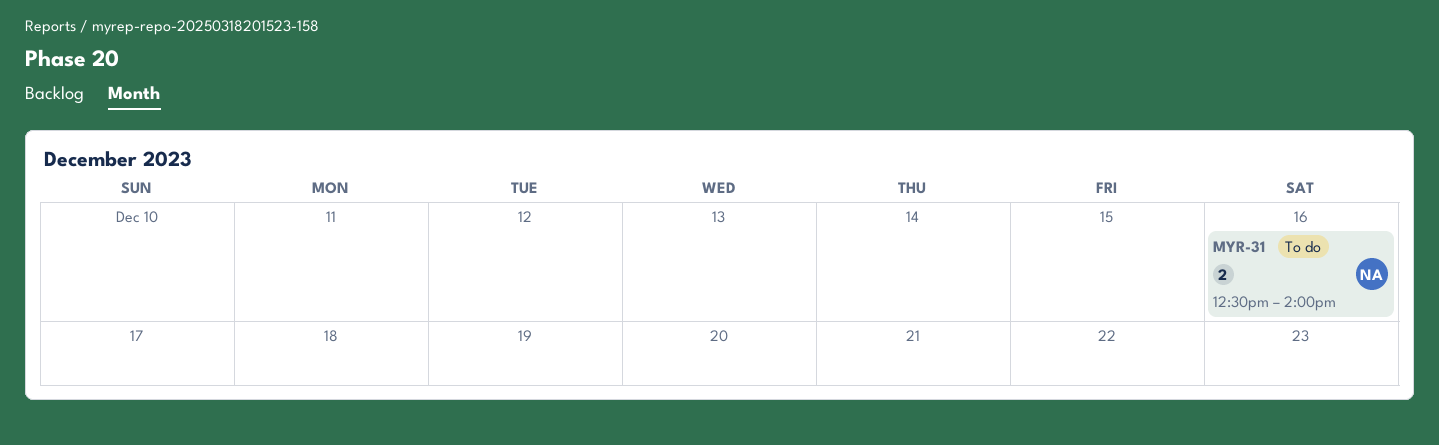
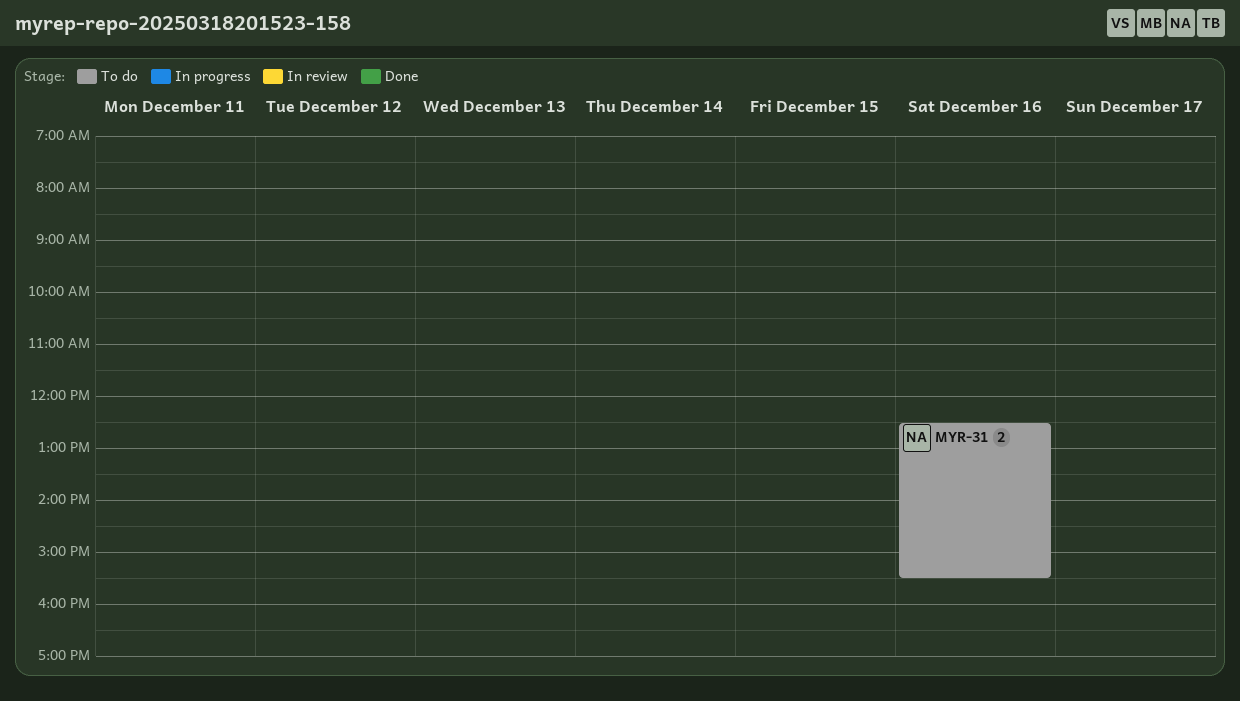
MYR-31, ends: 14:00 -> 15:30

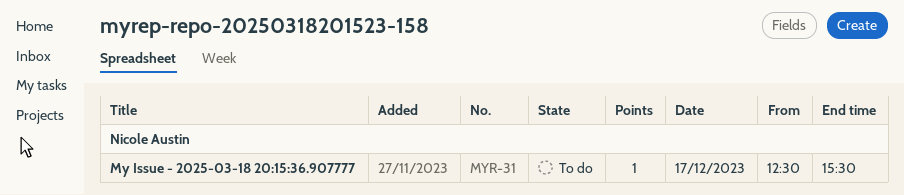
MYR-31, estimate: 2 -> 1
MYR-31, day: Dec 16 -> Dec 17

